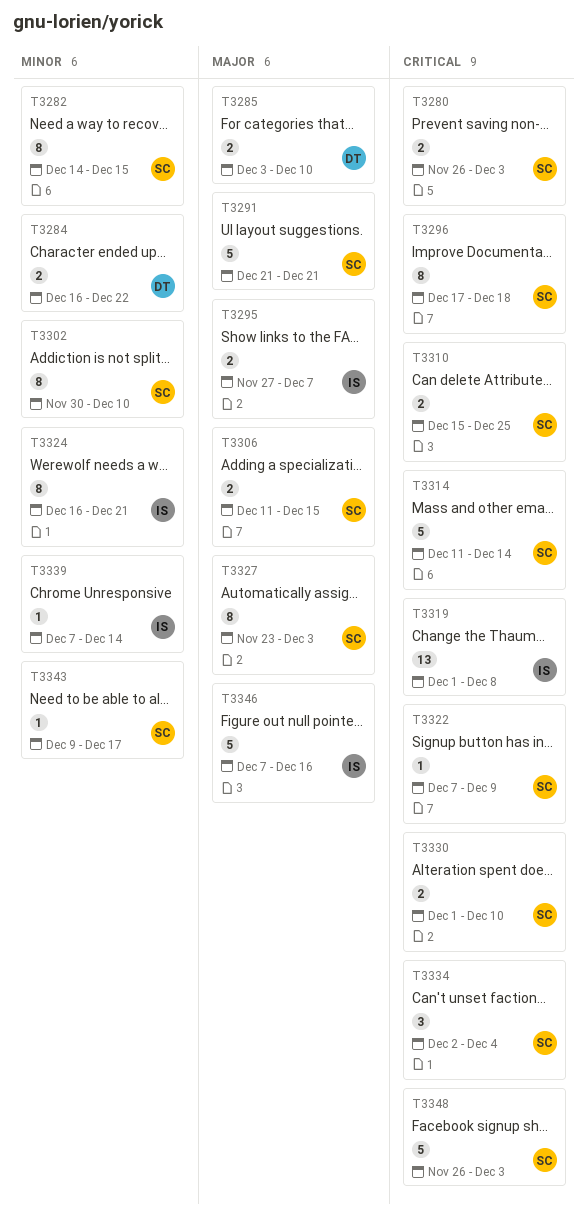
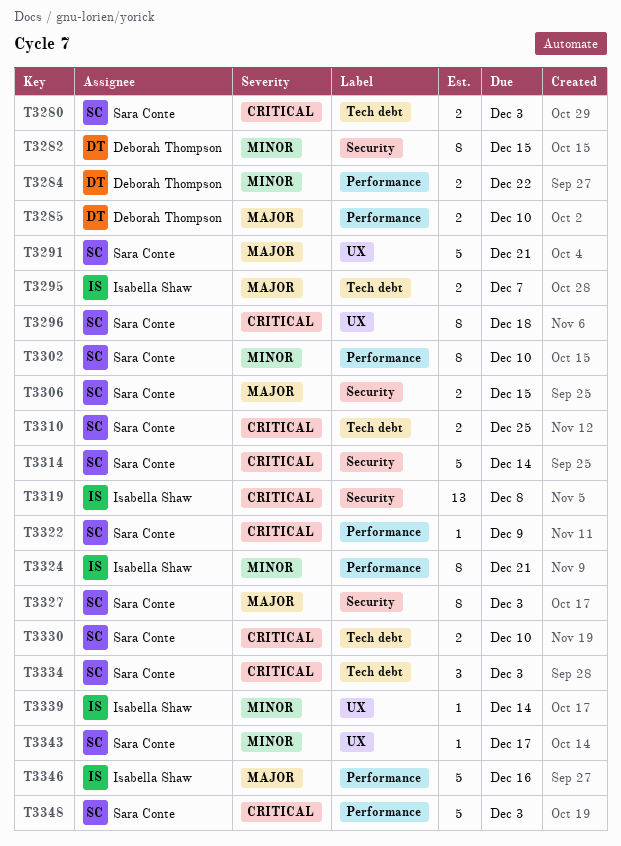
T3282, owner: Sara Conte -> Deborah Thompson
T3334, due: Dec 4 -> Dec 3

